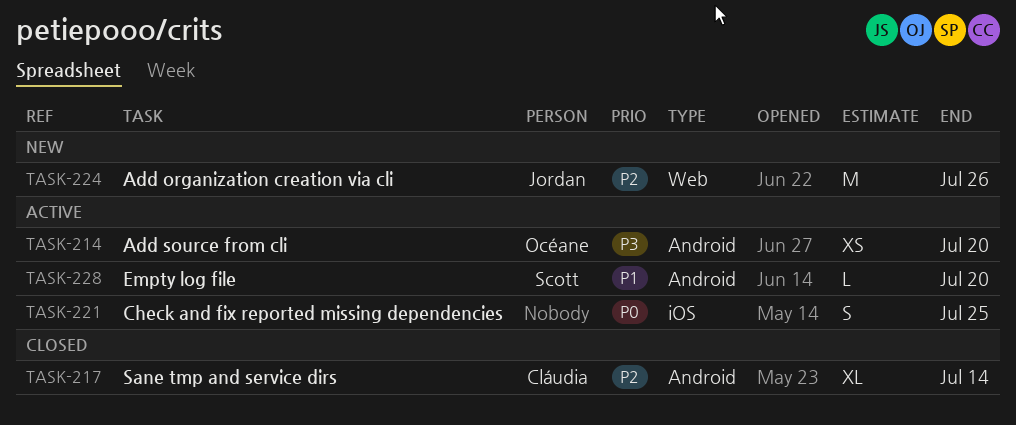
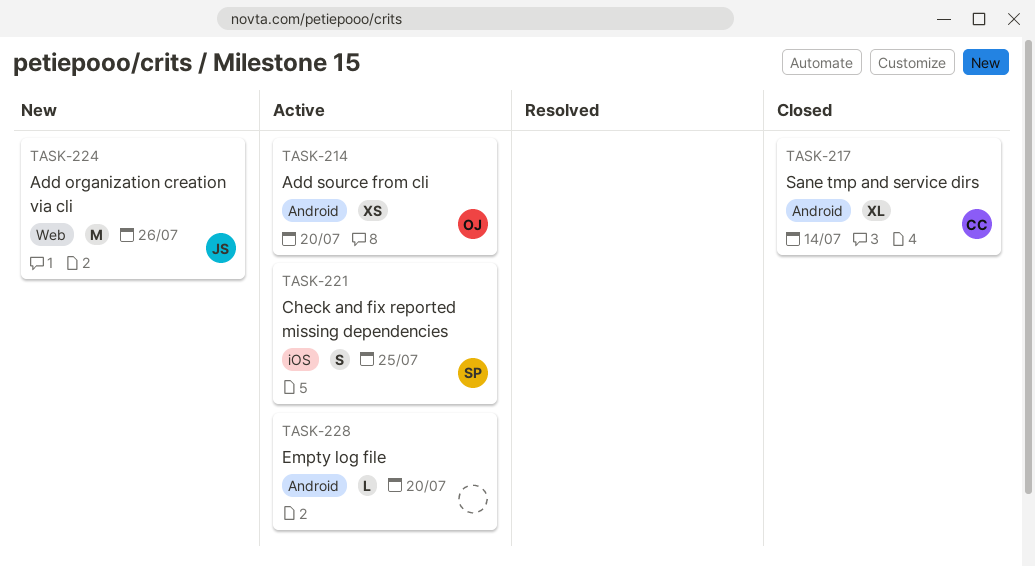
TASK-221, owner: none -> Scott
TASK-228, owner: Scott -> none

